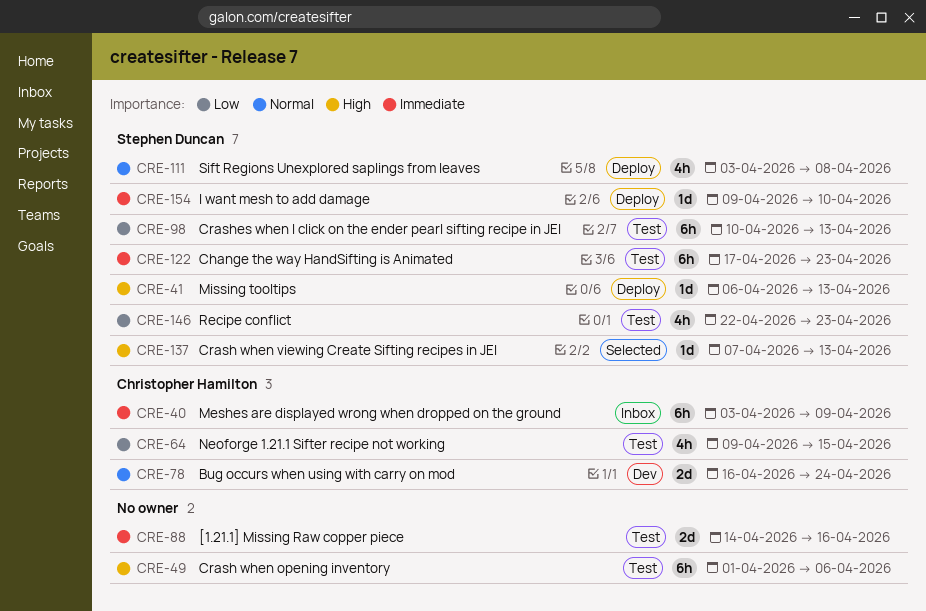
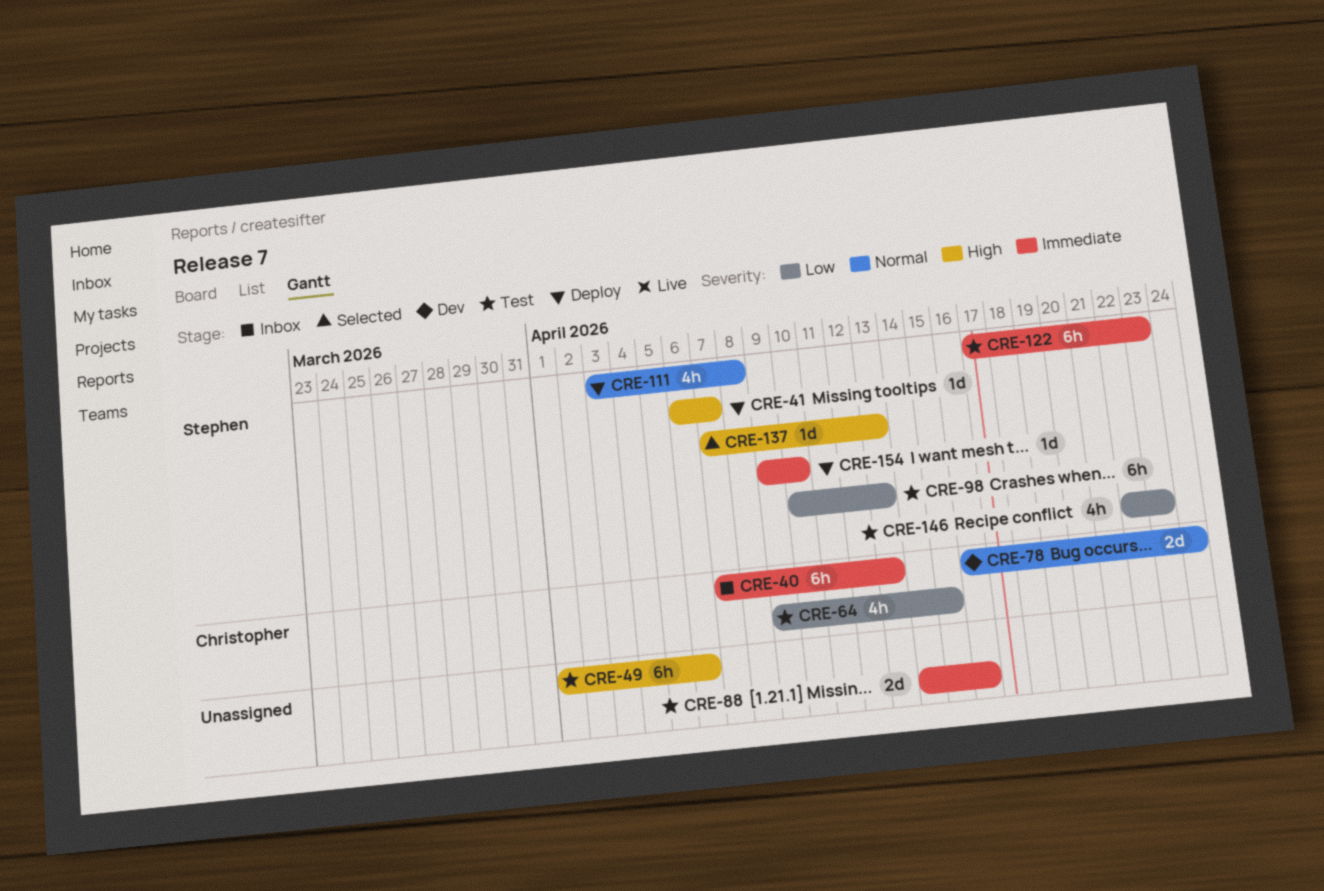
CRE-40, start: Apr 3 -> Apr 7
CRE-40, due: Apr 9 -> Apr 13
CRE-41, due: Apr 13 -> Apr 7

